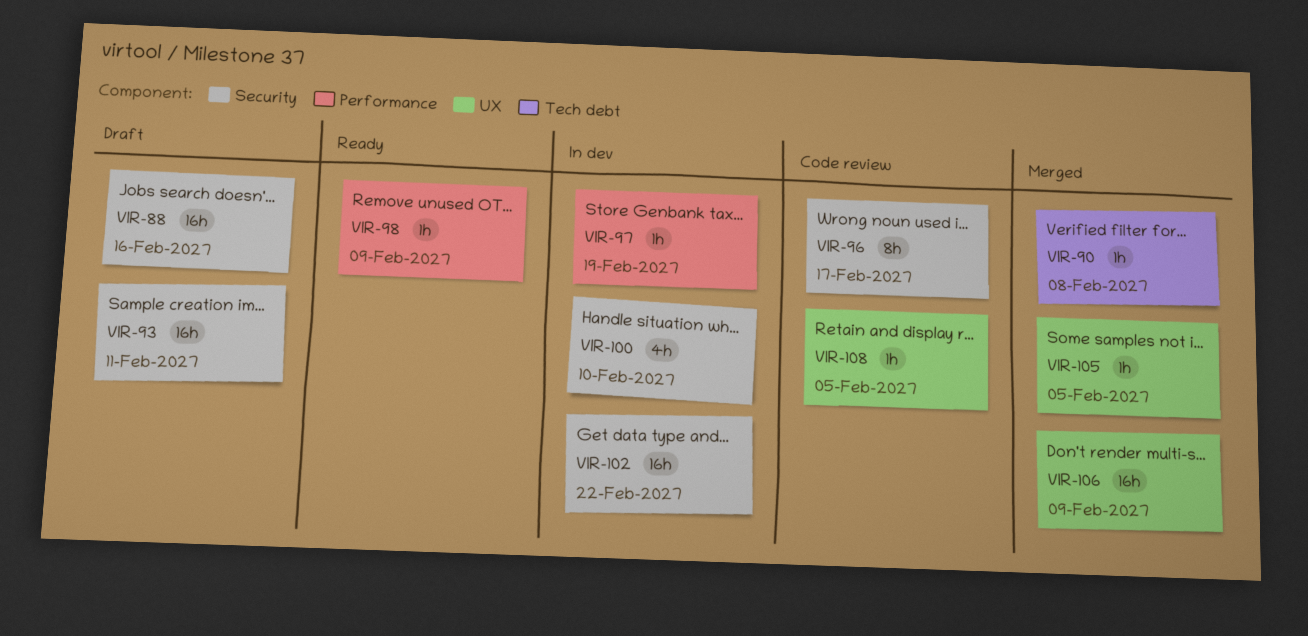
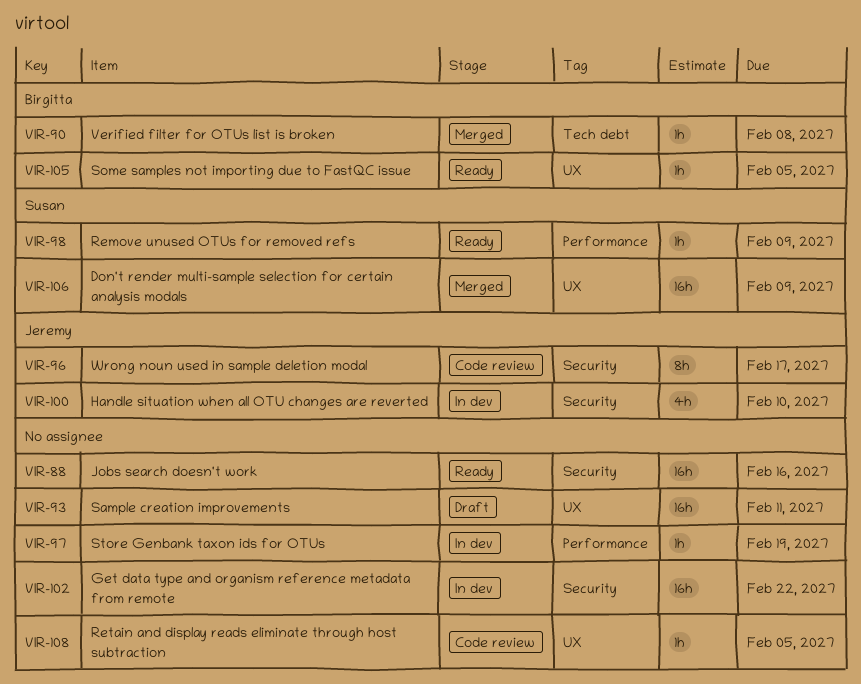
VIR-88, status: Draft -> Ready
VIR-93, label: Security -> UX
VIR-105, status: Merged -> Ready

